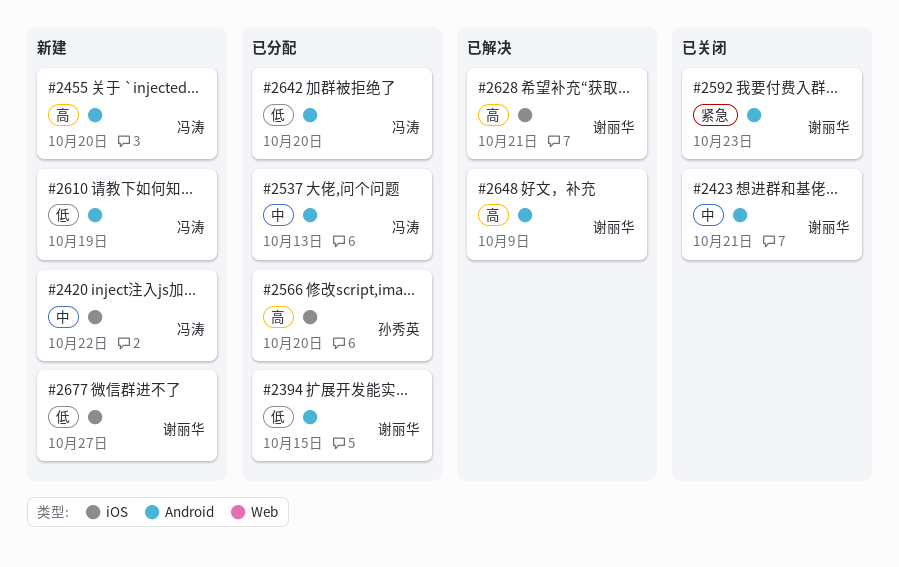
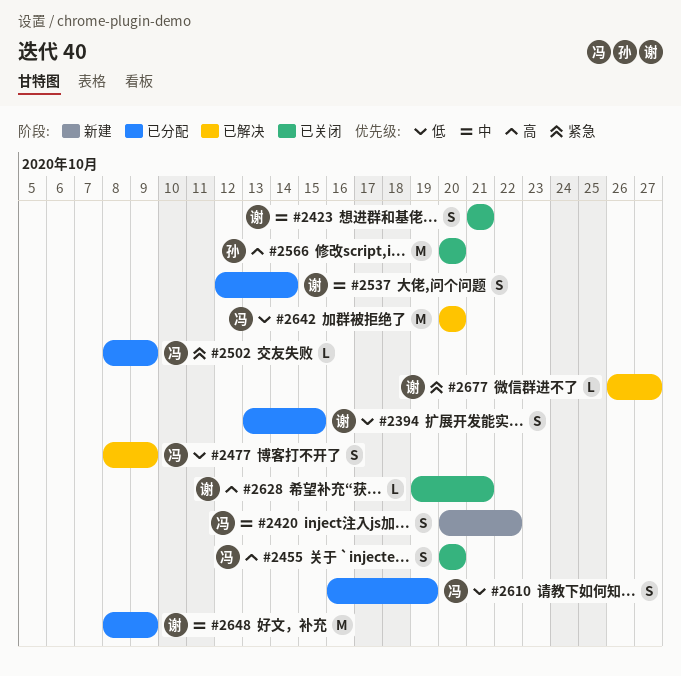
#2455, status: 新建 -> 已关闭
#2477: none -> present
#2502: none -> present
#2537, owner: 冯涛 -> 谢丽华
#2537, due: Oct 13 -> Oct 14
#2566, status: 已分配 -> 已关闭
#2592: present -> none
#2610, status: 新建 -> 已分配
#2628, status: 已解决 -> 已关闭
#2642, status: 已分配 -> 已解决
#2648, status: 已解决 -> 已分配
#2648, priority: 高 -> 中
#2677, status: 新建 -> 已解决
#2677, priority: 低 -> 紧急

